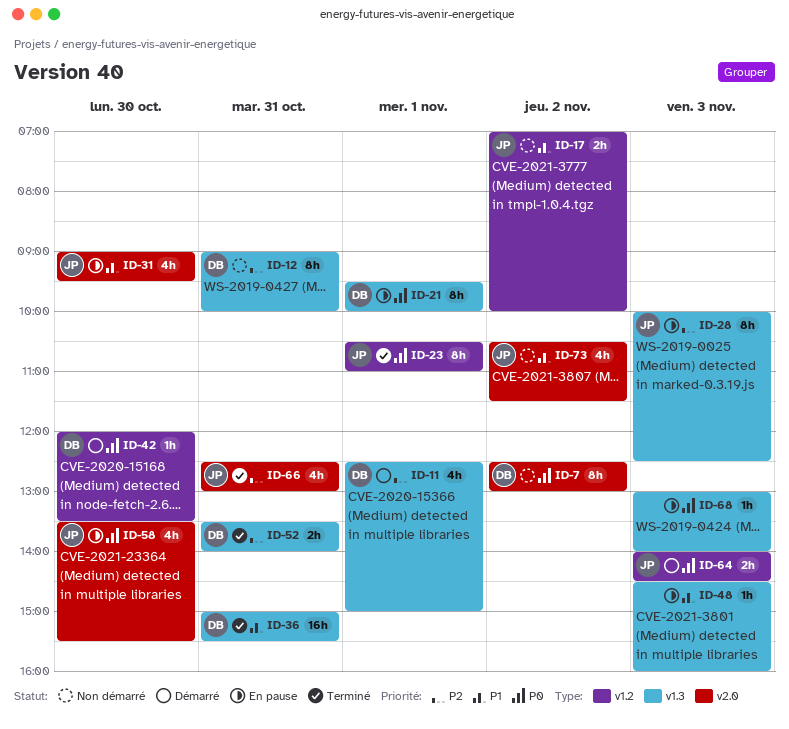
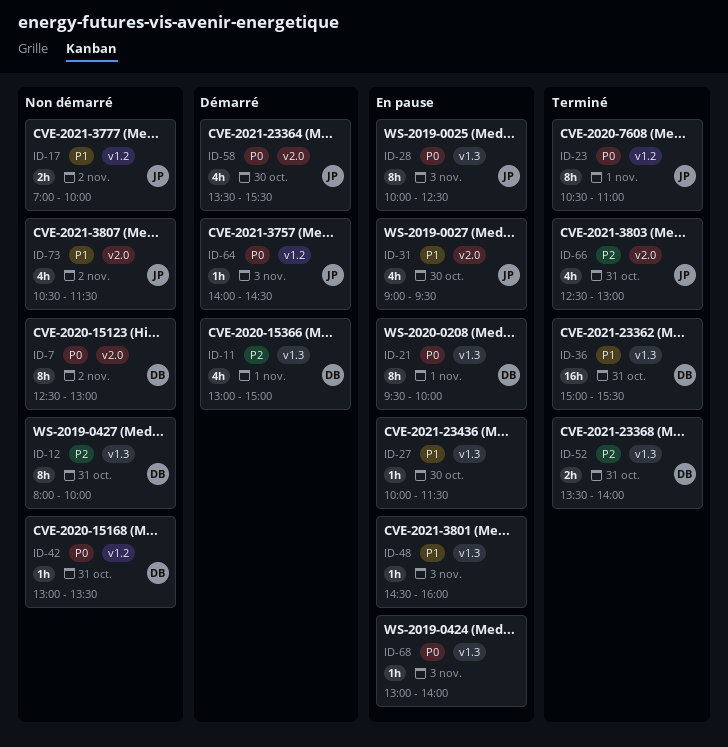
ID-11, begins: 12:30 -> 13:00
ID-12, begins: 09:00 -> 08:00
ID-27: none -> present
ID-28, priority: P2 -> P0
ID-42, status: Démarré -> Non démarré
ID-42, day: Oct 30 -> Oct 31
ID-42, begins: 12:00 -> 13:00
ID-58, status: En pause -> Démarré
ID-64, estimate: 2h -> 1h

